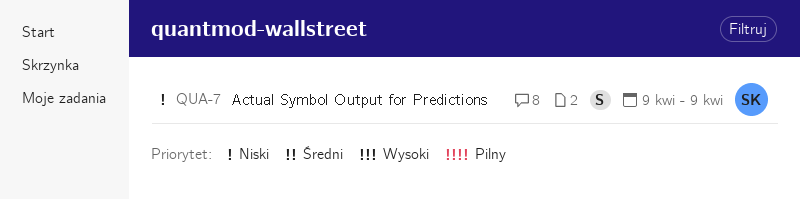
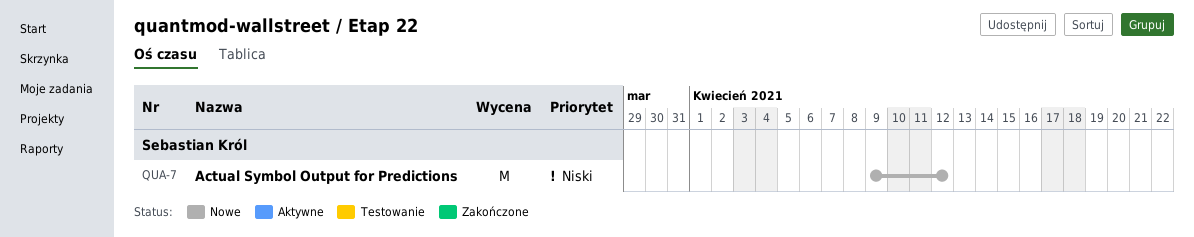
QUA-7, estimate: S -> M
QUA-7, due: Apr 9 -> Apr 12

